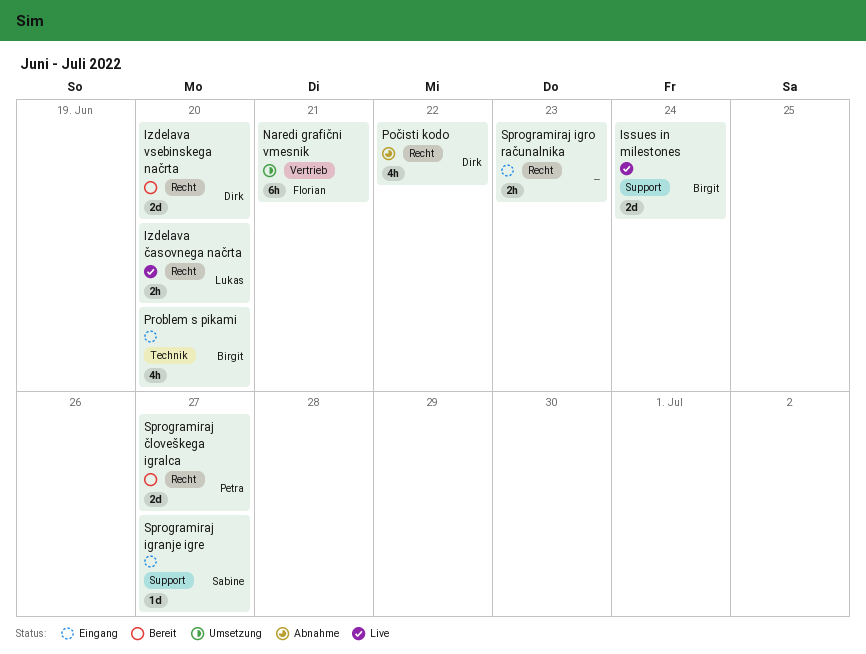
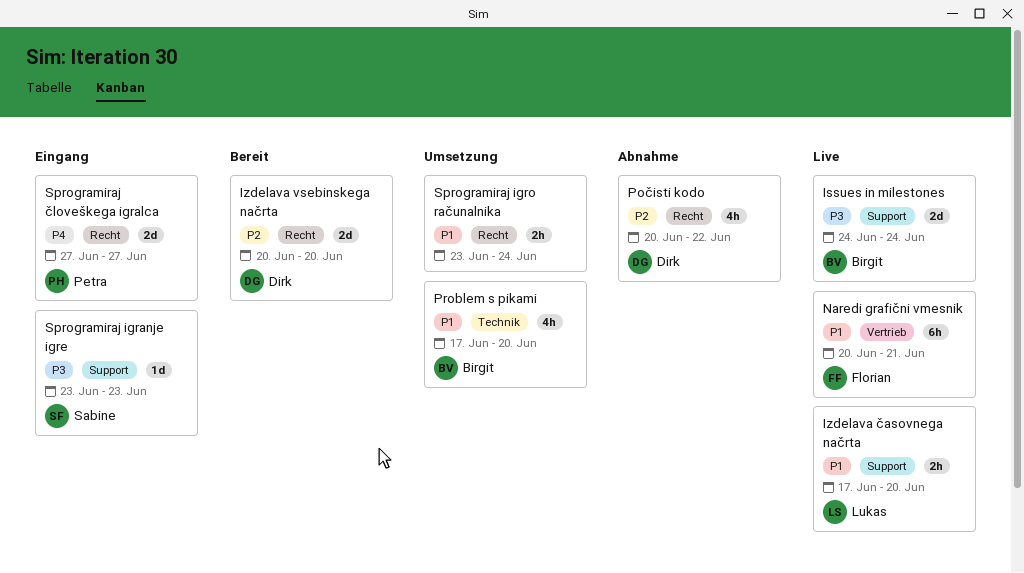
Izdelava časovnega načrta, label: Recht -> Support
Naredi grafični vmesnik, status: Umsetzung -> Live
Problem s pikami, status: Eingang -> Umsetzung
Sprogramiraj igranje igre, due: Jun 27 -> Jun 23
Sprogramiraj igro računalnika, status: Eingang -> Umsetzung
Sprogramiraj igro računalnika, due: Jun 23 -> Jun 24
Sprogramiraj človeškega igralca, status: Bereit -> Eingang

